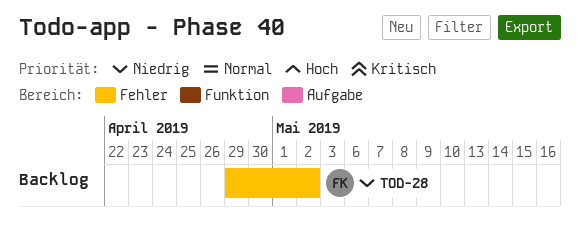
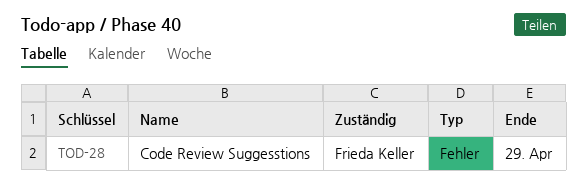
TOD-28, due: May 2 -> Apr 29

